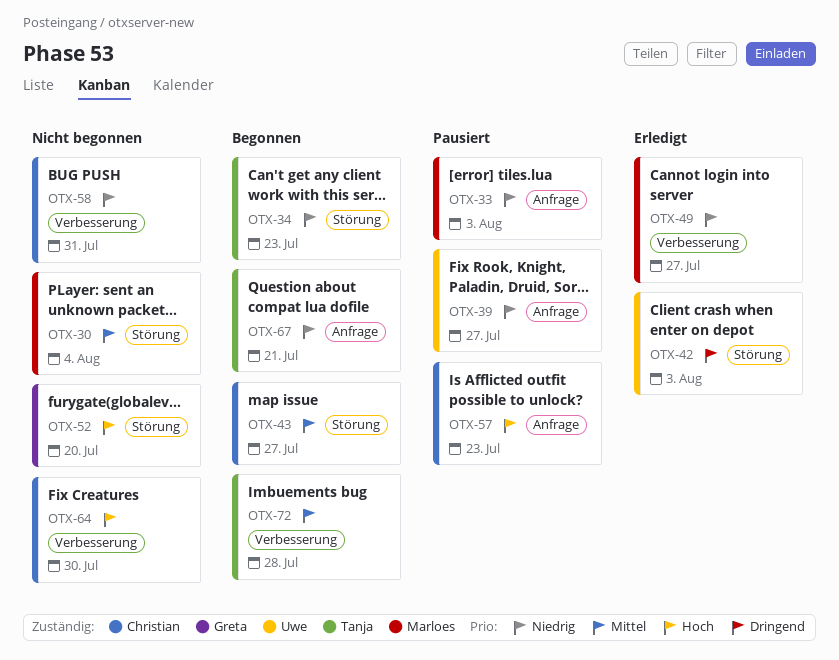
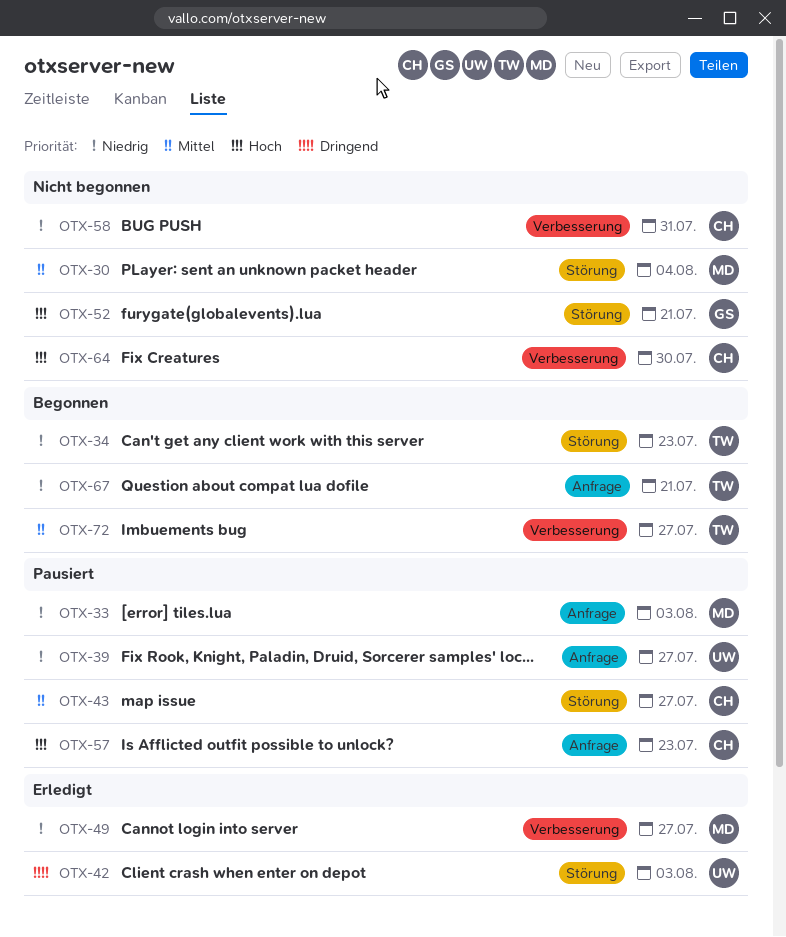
OTX-43, status: Begonnen -> Pausiert
OTX-52, due: Jul 20 -> Jul 21
OTX-72, due: Jul 28 -> Jul 27

